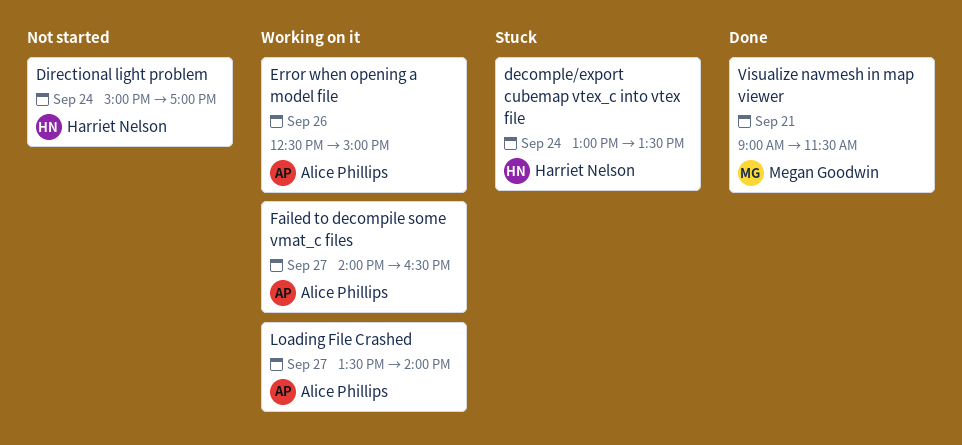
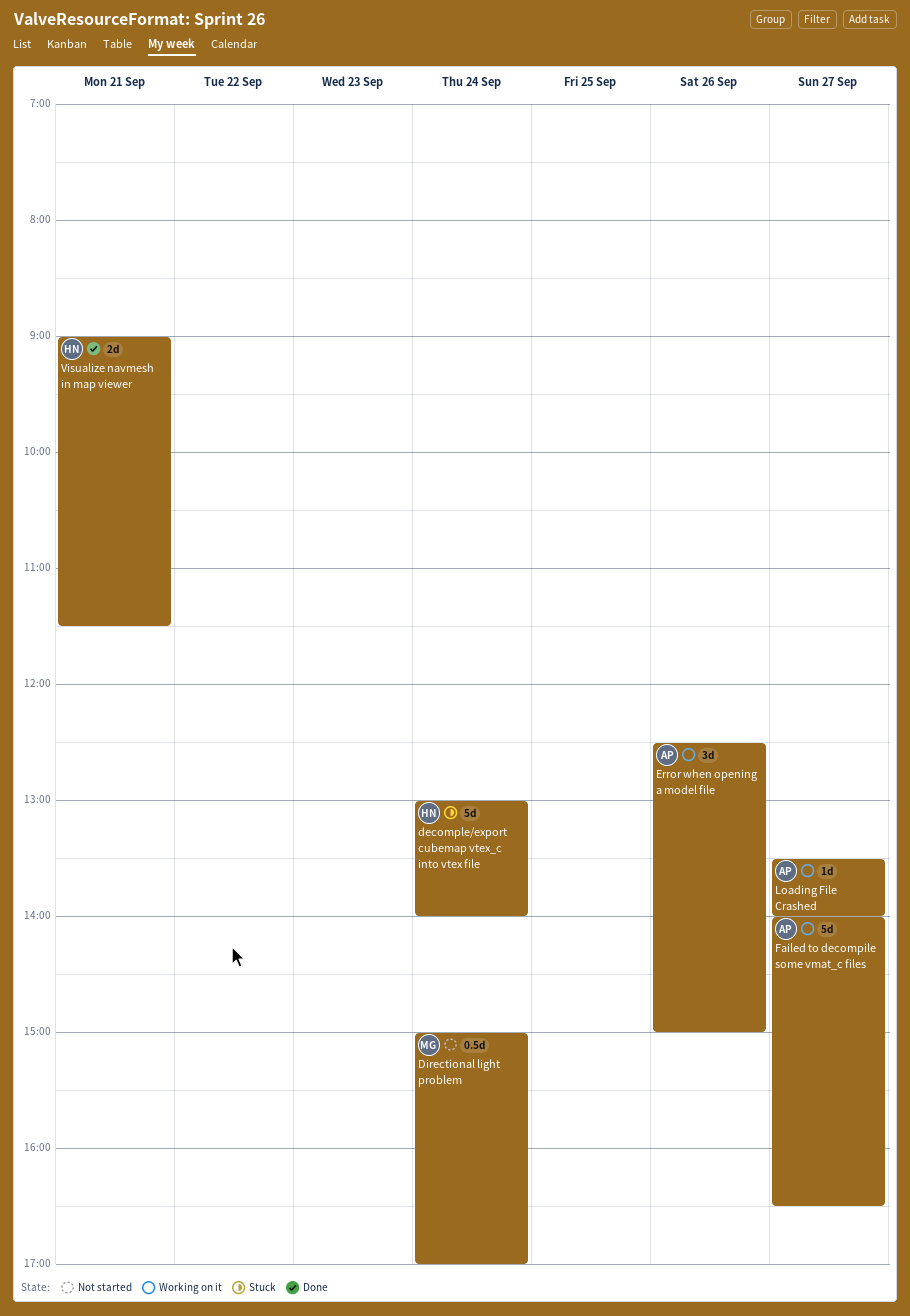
decomple/export cubemap vtex_c into vtex file, ends: 13:30 -> 14:00
Directional light problem, owner: Harriet Nelson -> Megan Goodwin
Visualize navmesh in map viewer, owner: Megan Goodwin -> Harriet Nelson

